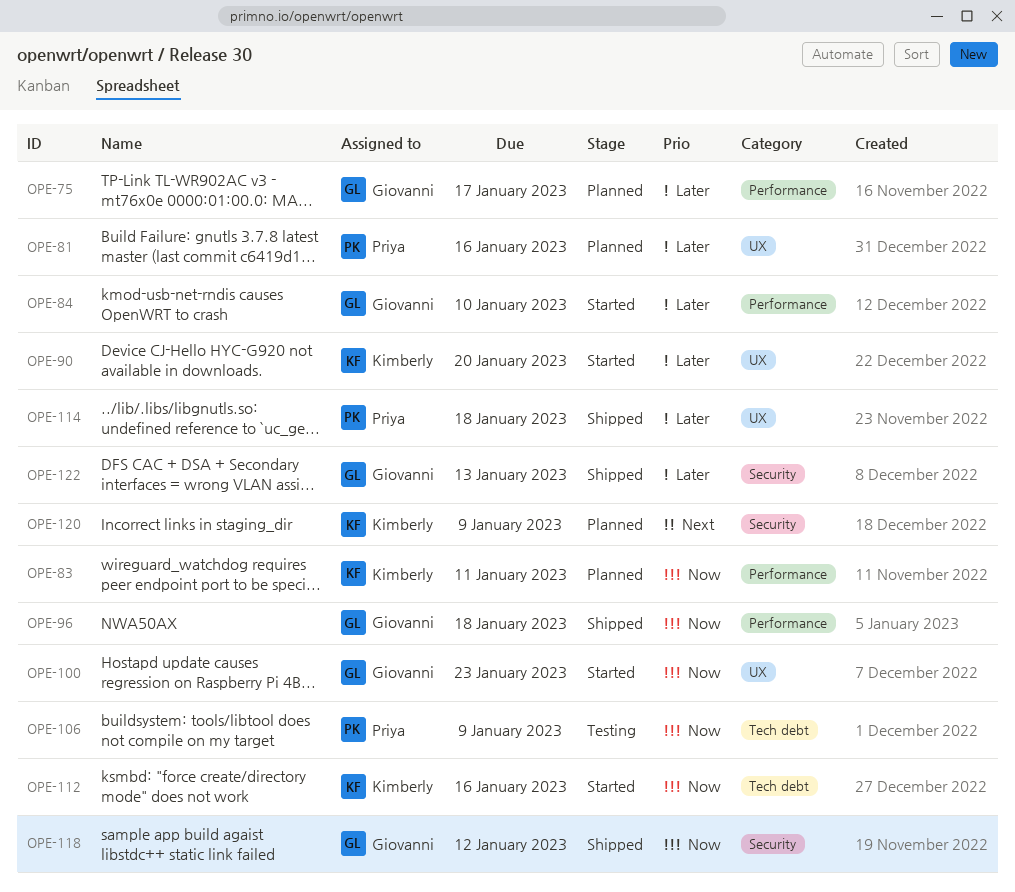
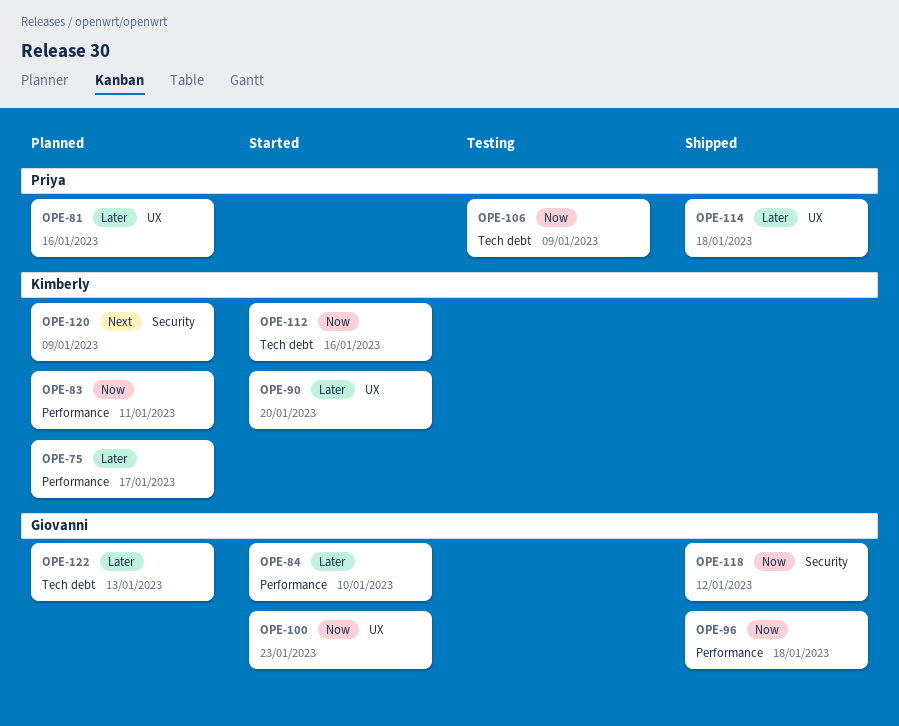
OPE-75, owner: Giovanni -> Kimberly
OPE-122, status: Shipped -> Planned
OPE-122, label: Security -> Tech debt

